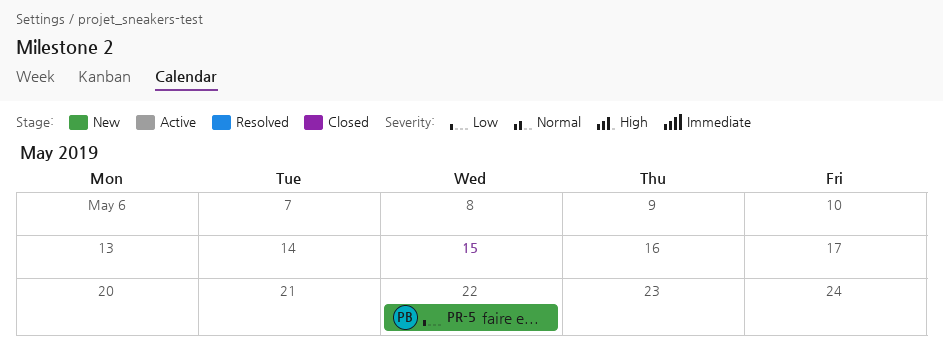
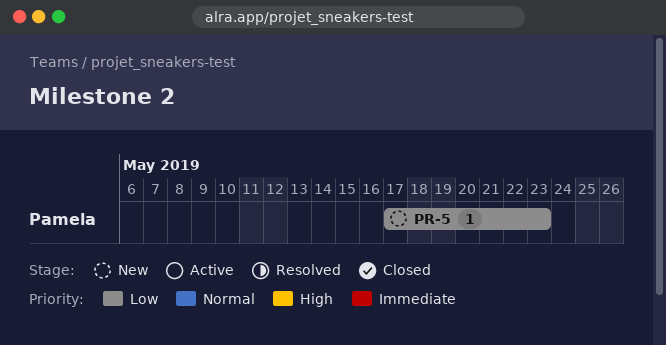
PR-5, start: May 22 -> May 17
PR-5, due: May 22 -> May 23

